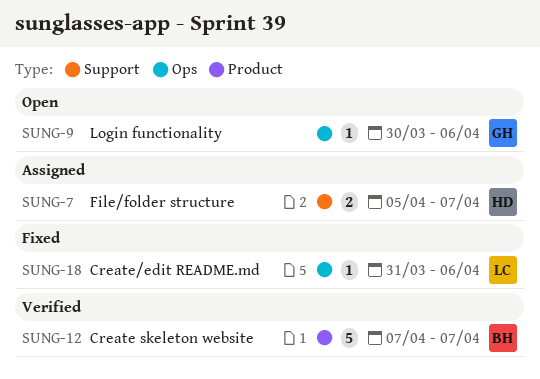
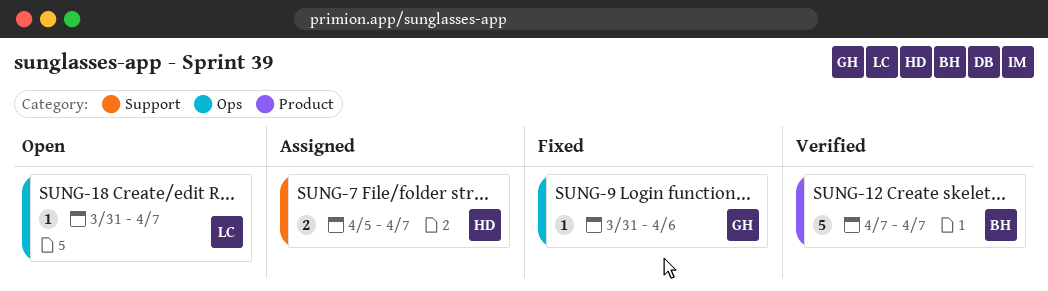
SUNG-9, status: Open -> Fixed
SUNG-9, start: Mar 30 -> Mar 31
SUNG-18, status: Fixed -> Open
SUNG-18, due: Apr 6 -> Apr 7

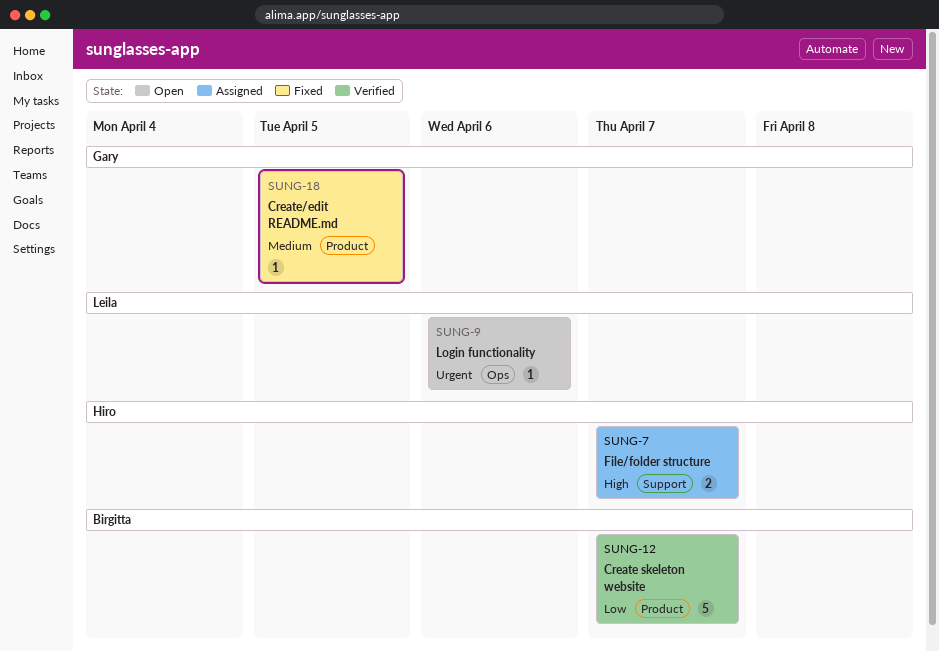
SUNG-9, status: Fixed -> Open
SUNG-9, owner: Gary -> Leila
SUNG-18, status: Open -> Fixed
SUNG-18, owner: Leila -> Gary
SUNG-18, label: Ops -> Product
SUNG-18, due: Apr 7 -> Apr 5

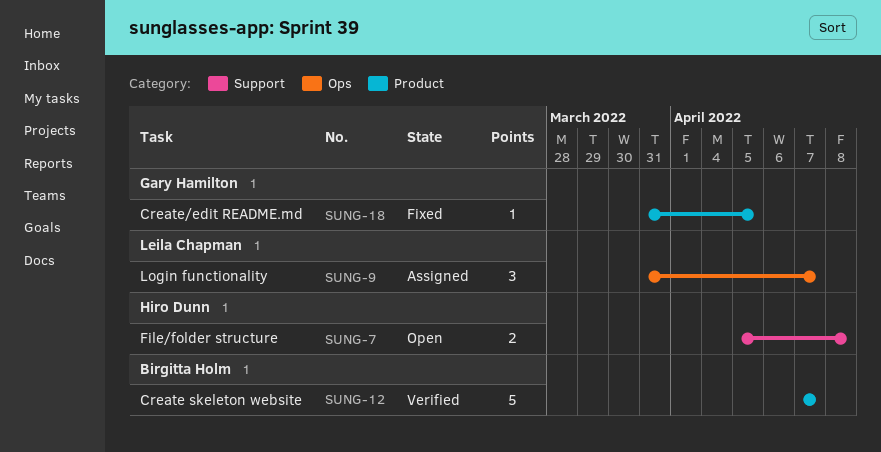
SUNG-7, status: Assigned -> Open
SUNG-7, due: Apr 7 -> Apr 8
SUNG-9, status: Open -> Assigned
SUNG-9, estimate: 1 -> 3
SUNG-9, due: Apr 6 -> Apr 7

